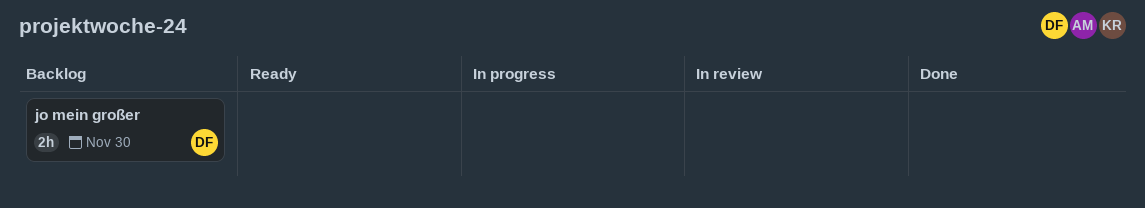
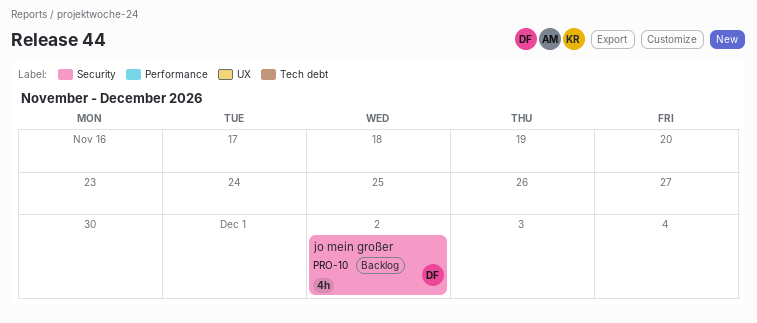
jo mein großer, estimate: 2h -> 4h
jo mein großer, due: Nov 30 -> Dec 2

